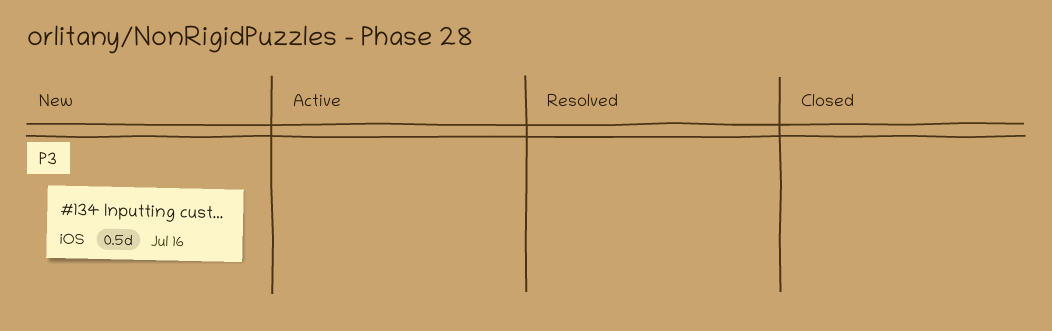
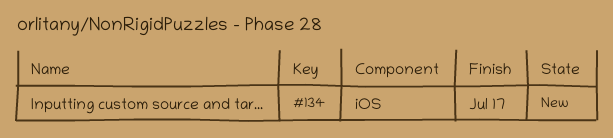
#134, due: Jul 16 -> Jul 17

